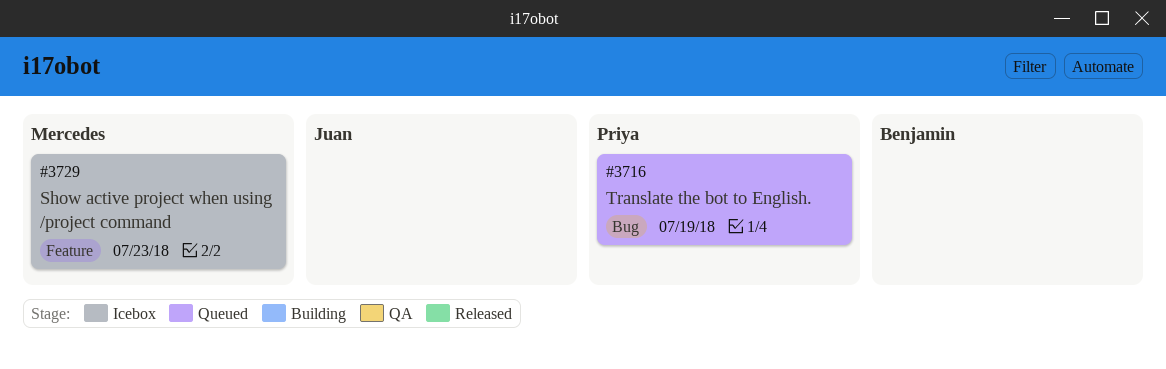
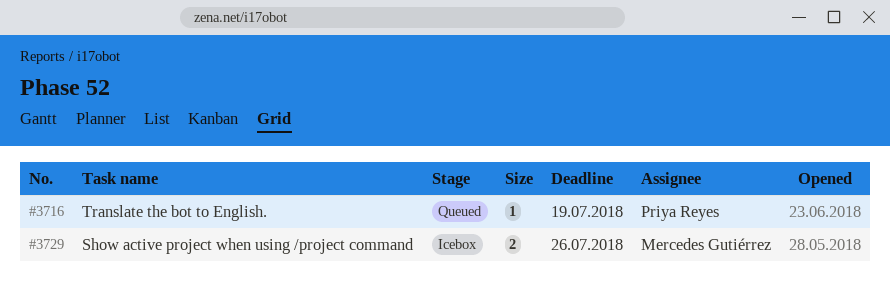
#3729, due: Jul 23 -> Jul 26

